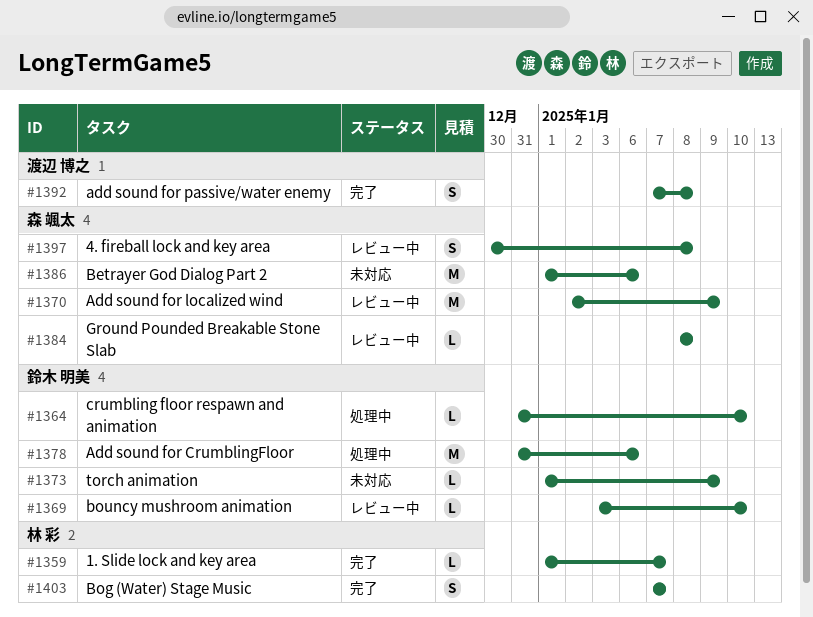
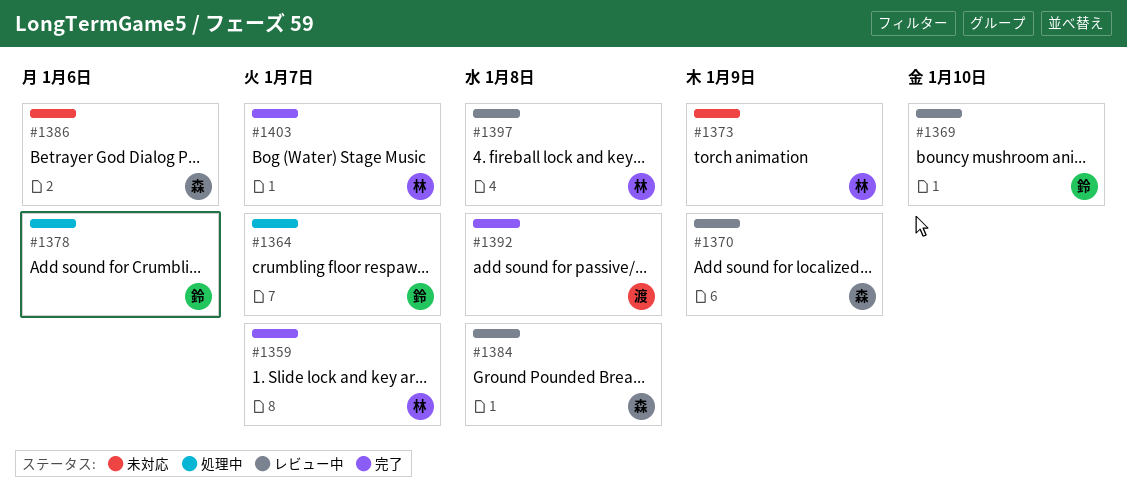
#1364, due: Jan 10 -> Jan 7
#1373, owner: 鈴木 明美 -> 林 彩
#1397, owner: 森 颯太 -> 林 彩

